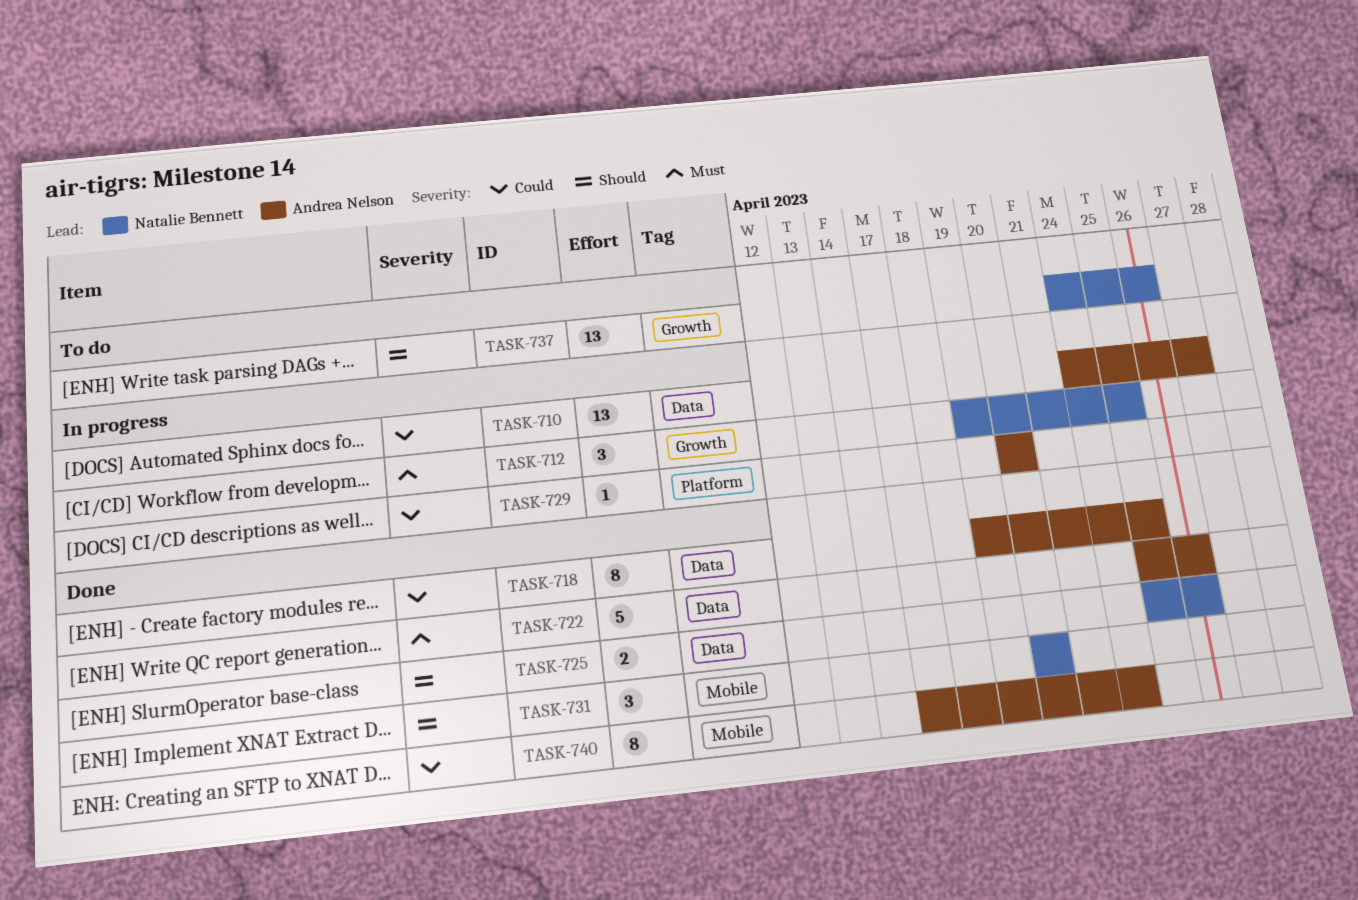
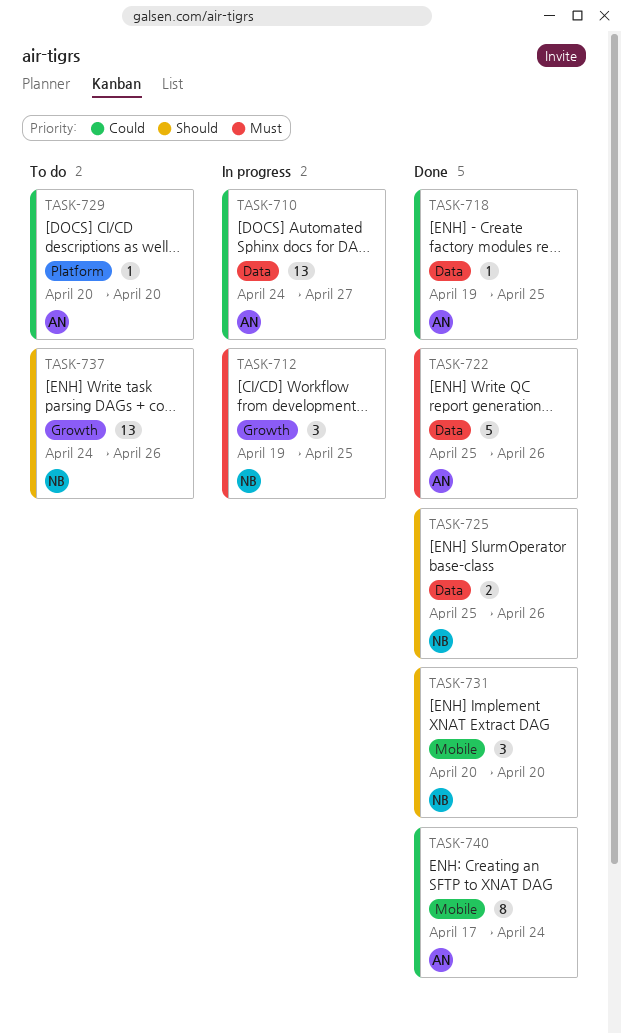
TASK-718, estimate: 8 -> 1
TASK-729, status: In progress -> To do

